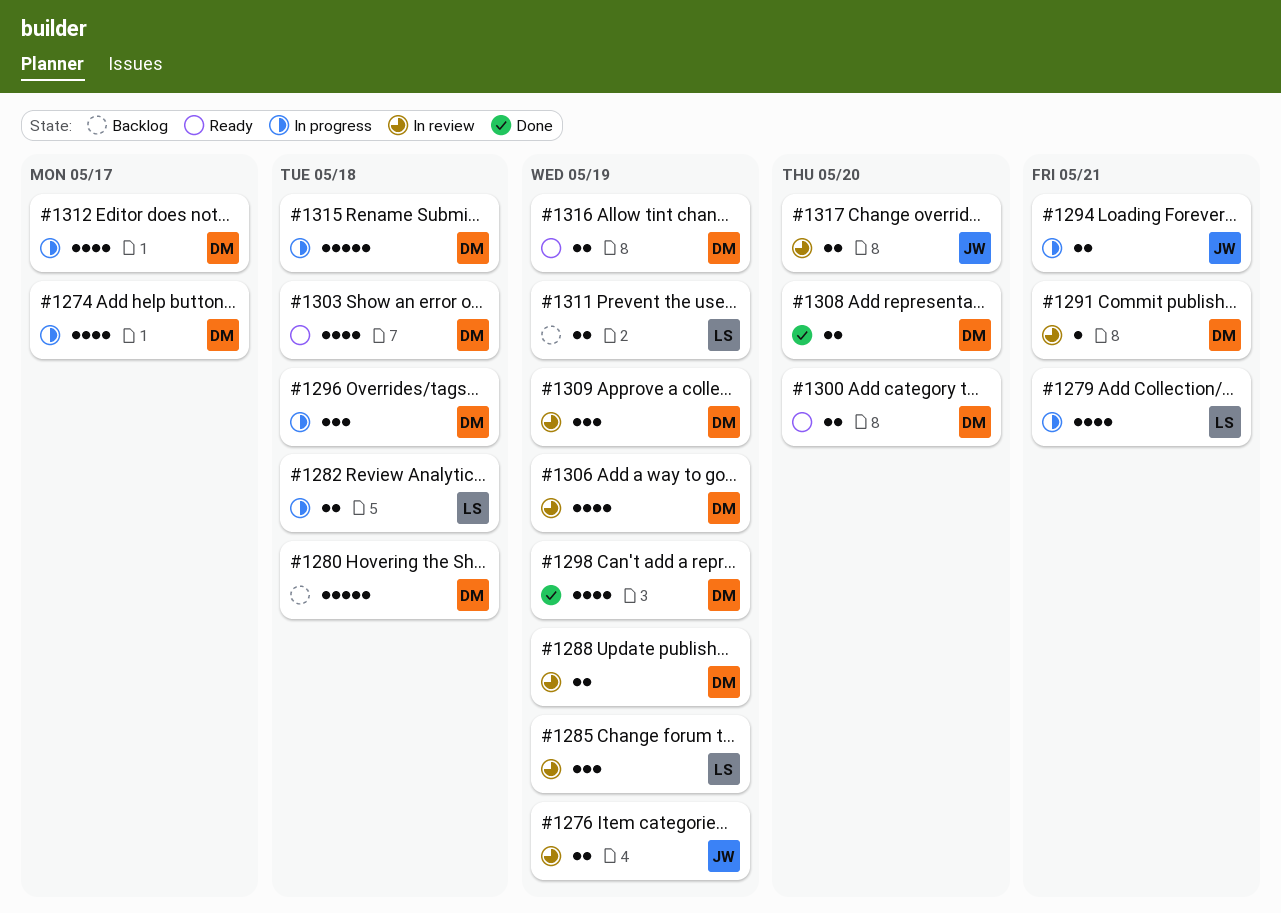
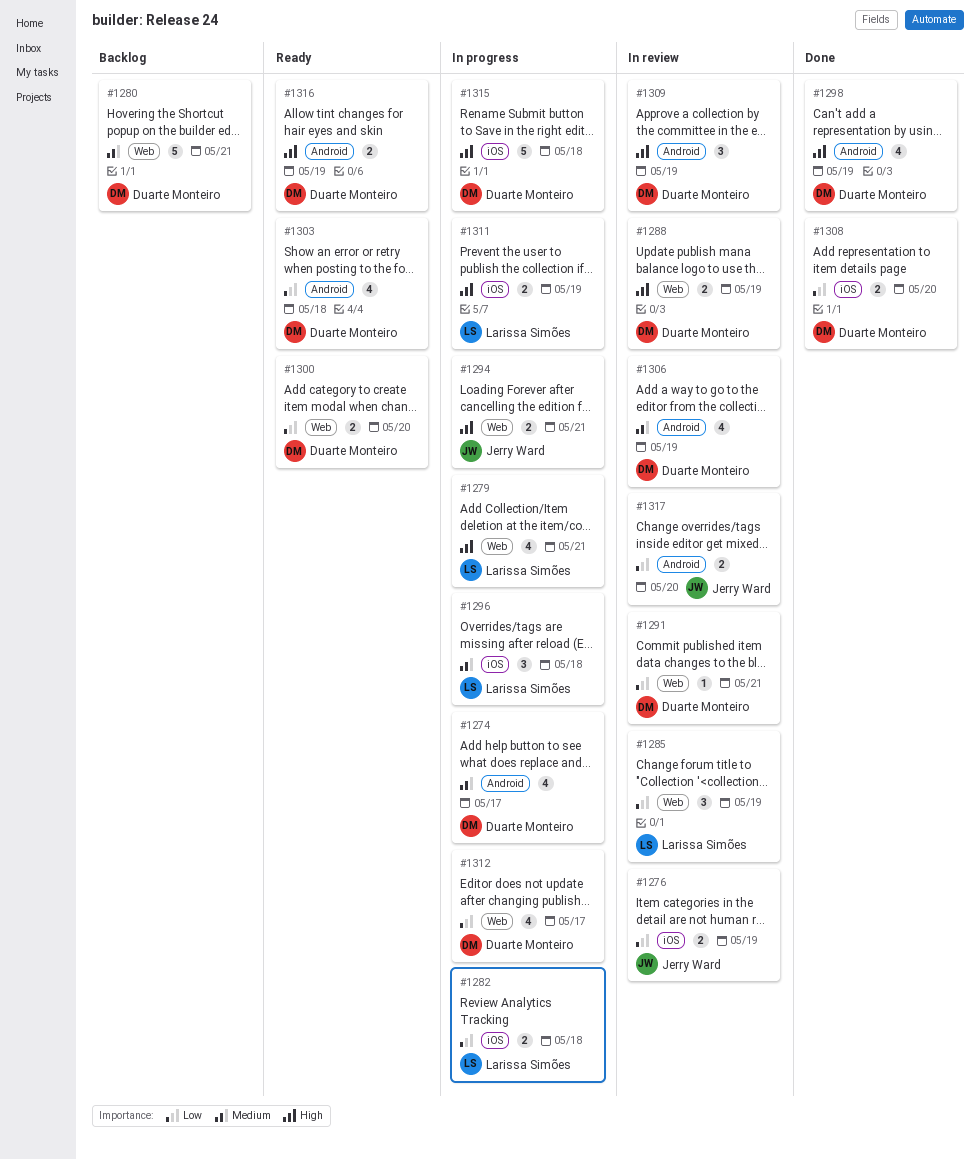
#1280, due: May 18 -> May 21
#1296, owner: Duarte Monteiro -> Larissa Simões
#1311, status: Backlog -> In progress

